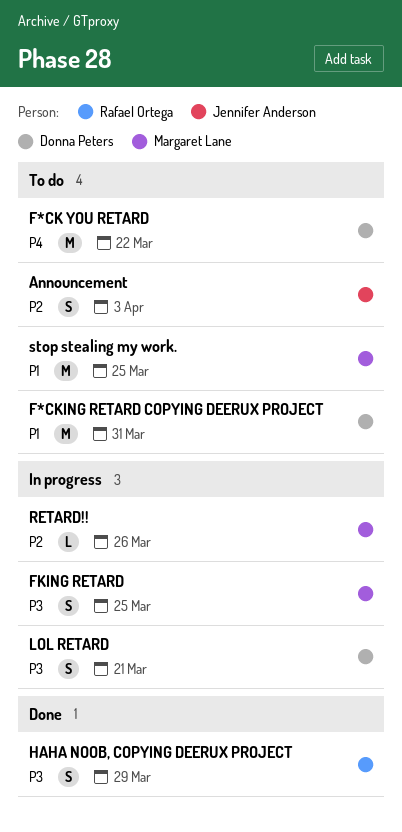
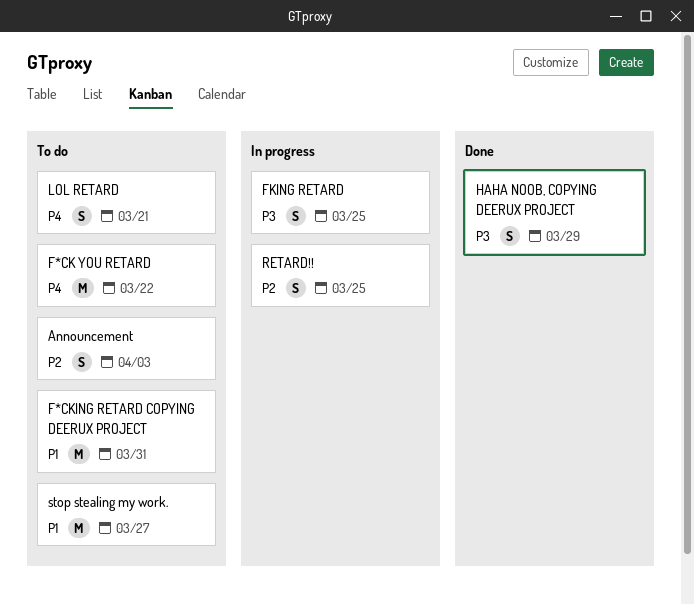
LOL RETARD, status: In progress -> To do
LOL RETARD, priority: P3 -> P4
RETARD!!, estimate: L -> S
RETARD!!, due: Mar 26 -> Mar 25
stop stealing my work., due: Mar 25 -> Mar 27

